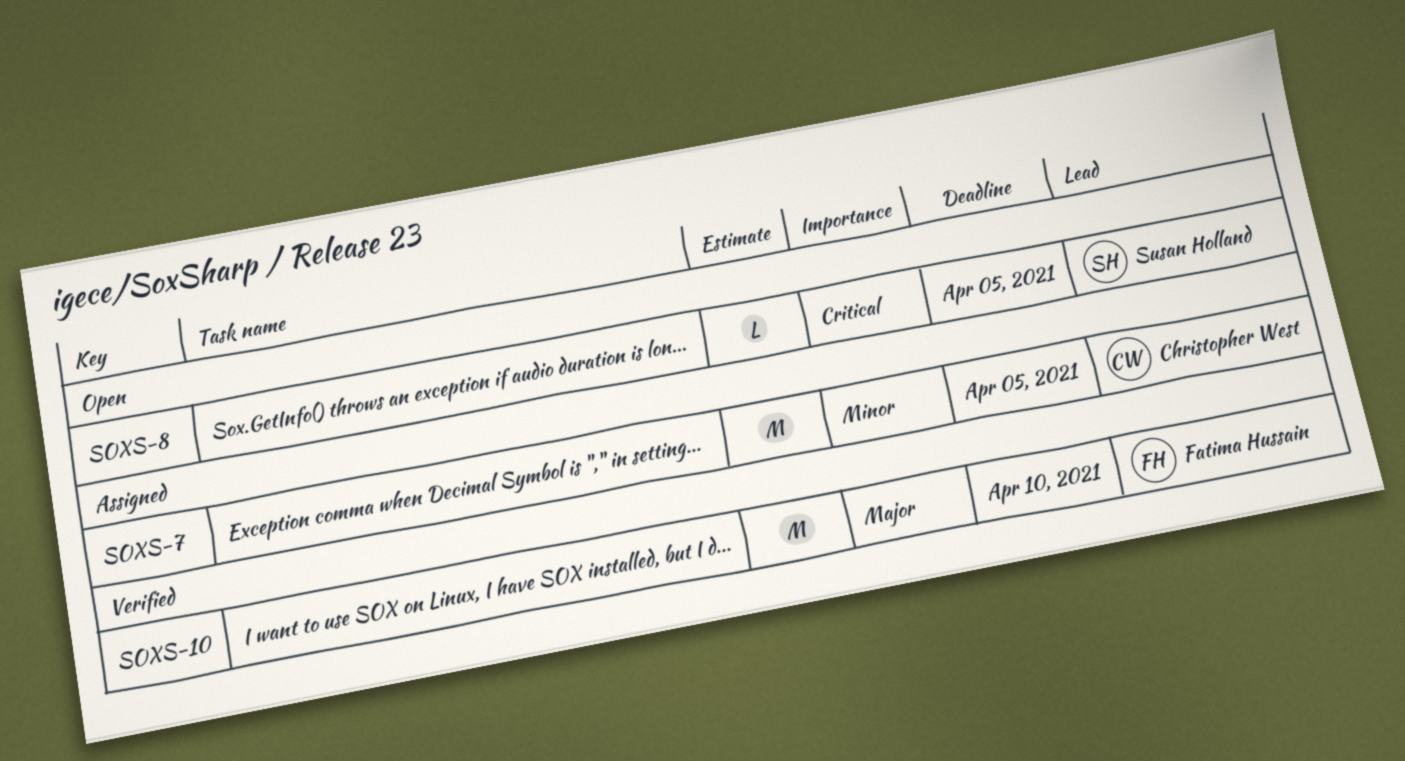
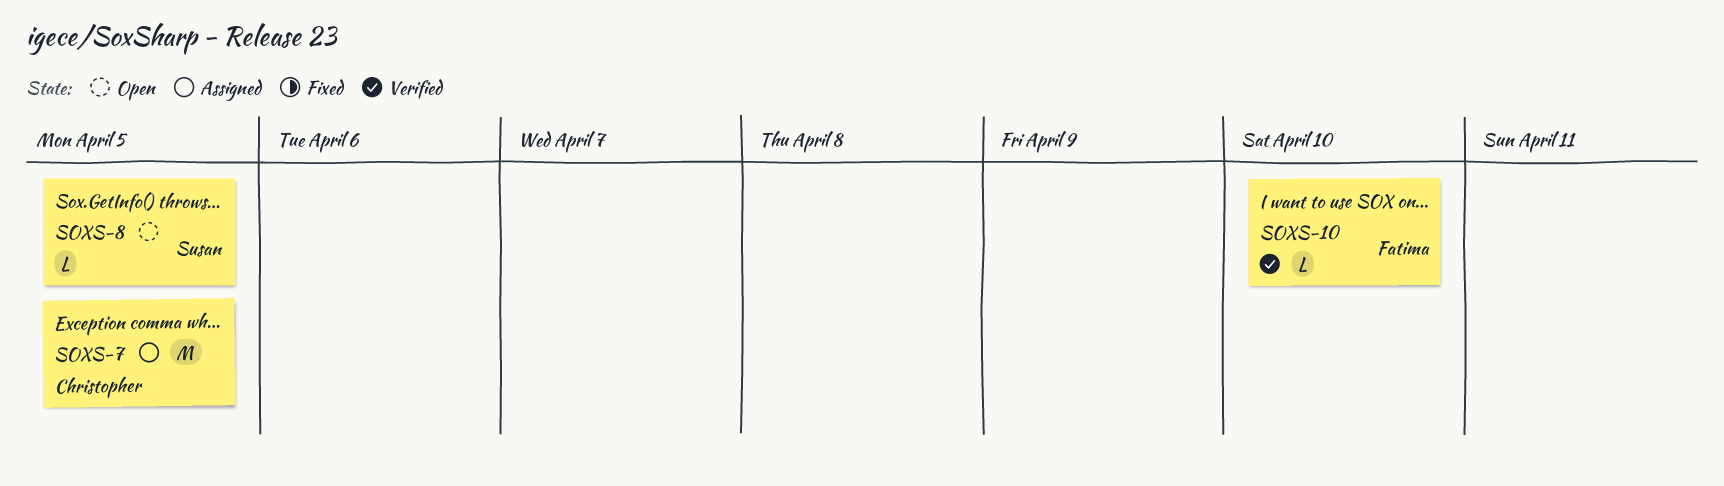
SOXS-10, estimate: M -> L

